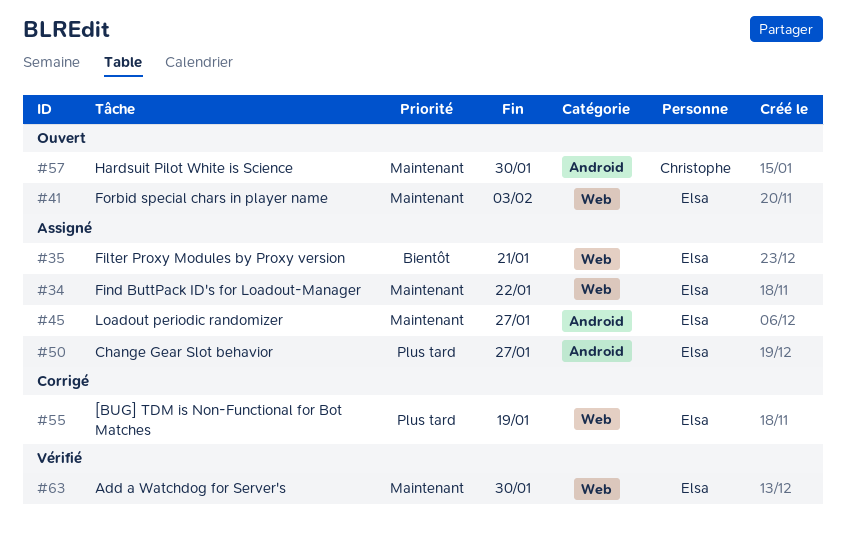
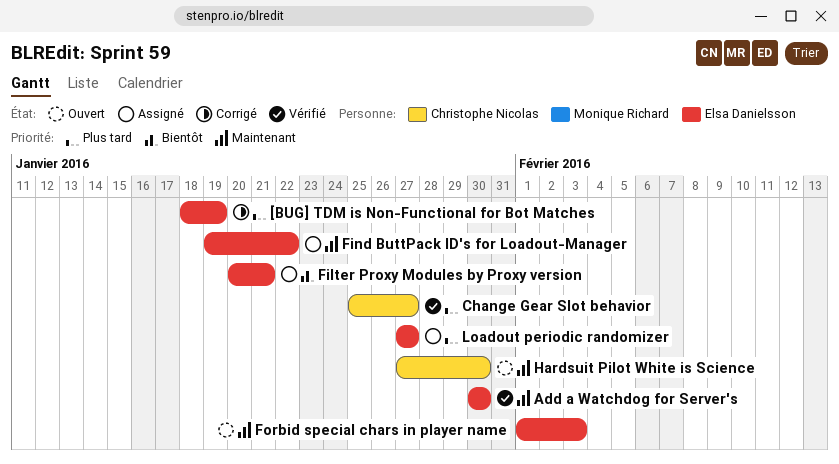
Change Gear Slot behavior, status: Assigné -> Vérifié
Change Gear Slot behavior, owner: Elsa Danielsson -> Christophe Nicolas
Loadout periodic randomizer, priority: Maintenant -> Plus tard

